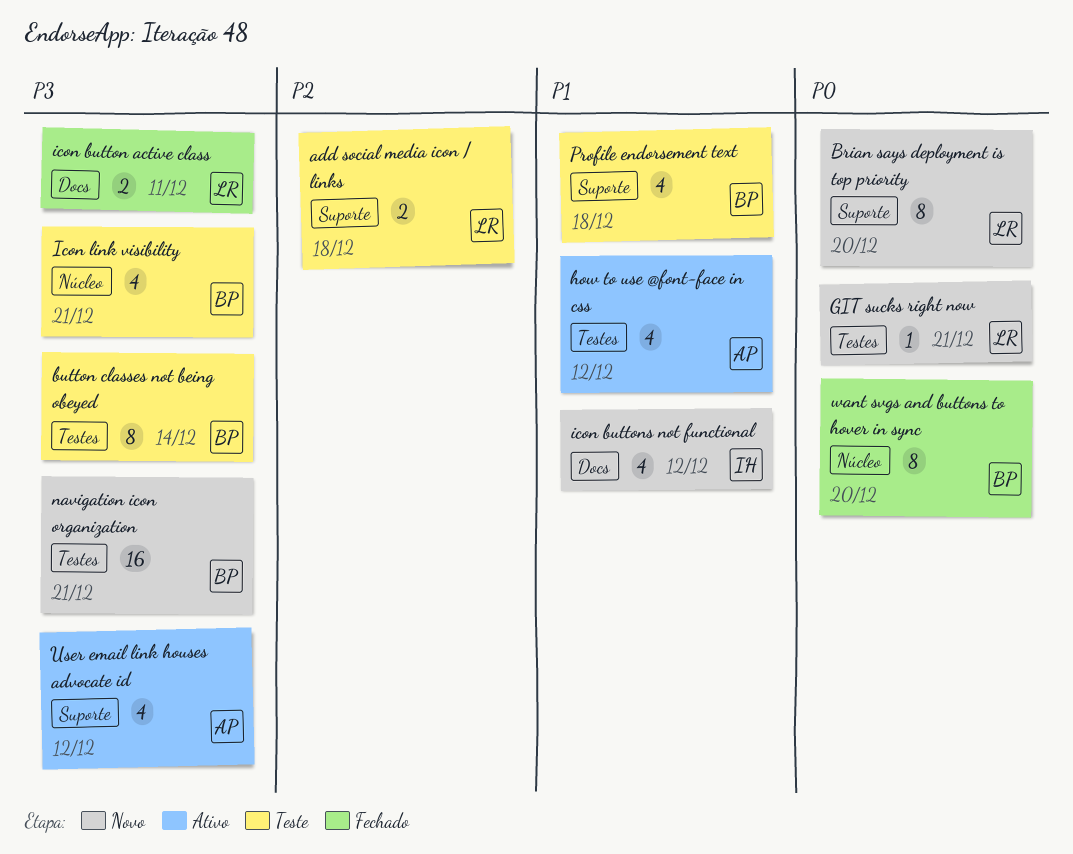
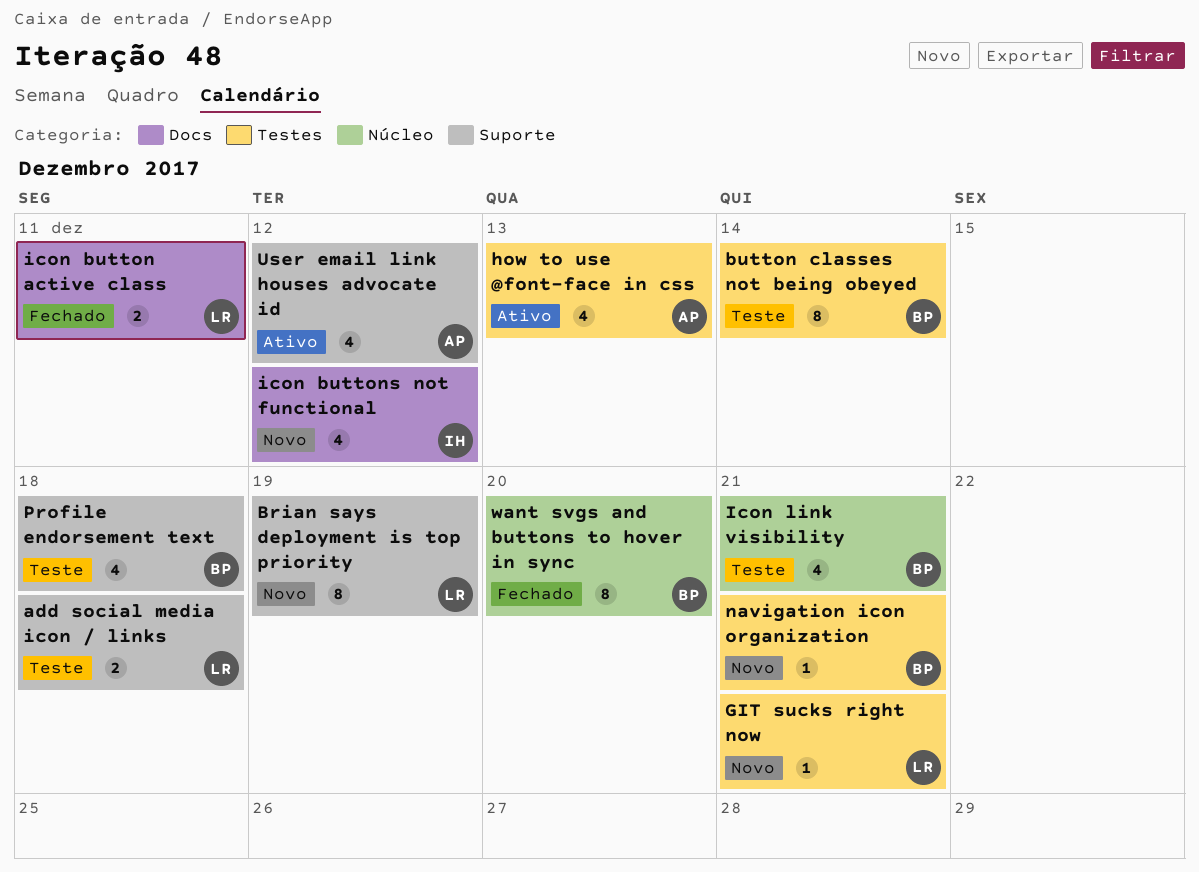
Brian says deployment is top priority, due: Dec 20 -> Dec 19
how to use @font-face in css, due: Dec 12 -> Dec 13
navigation icon organization, estimate: 16 -> 1

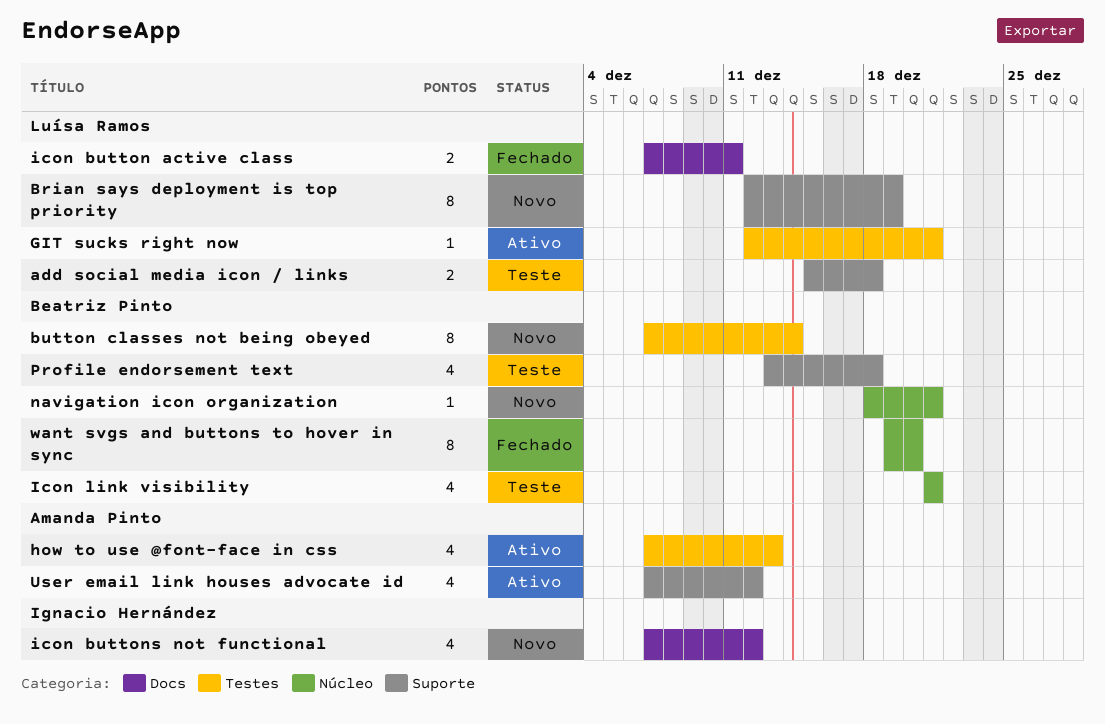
button classes not being obeyed, status: Teste -> Novo
GIT sucks right now, status: Novo -> Ativo
navigation icon organization, label: Testes -> Núcleo

